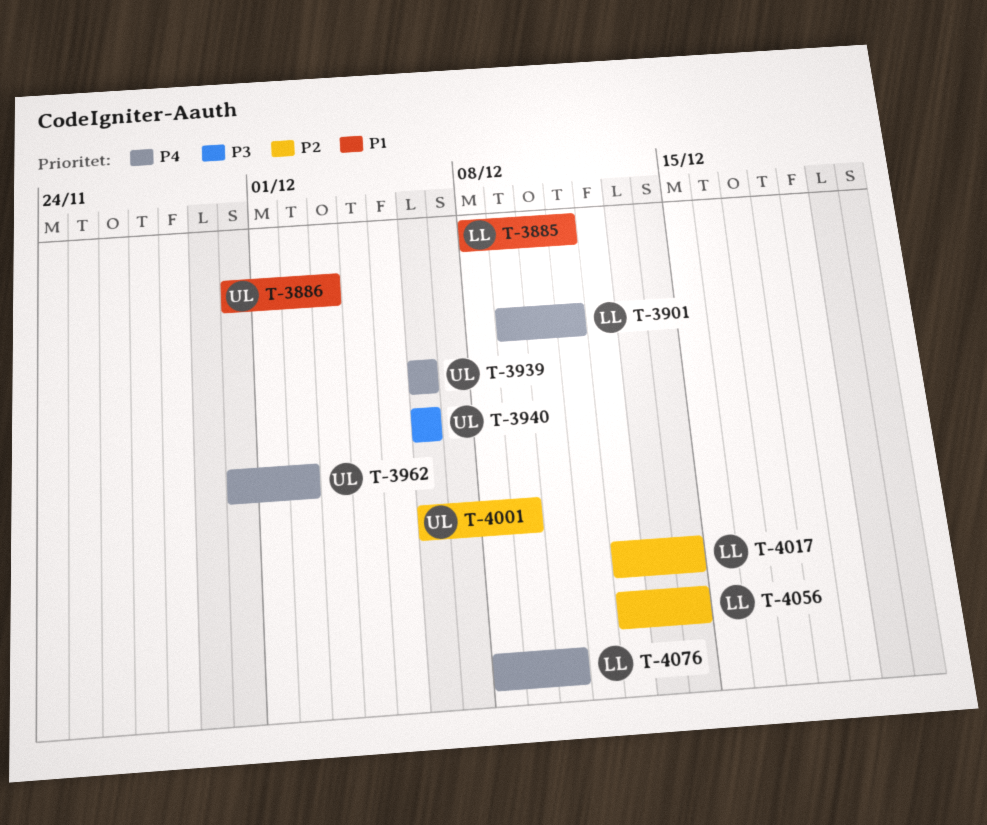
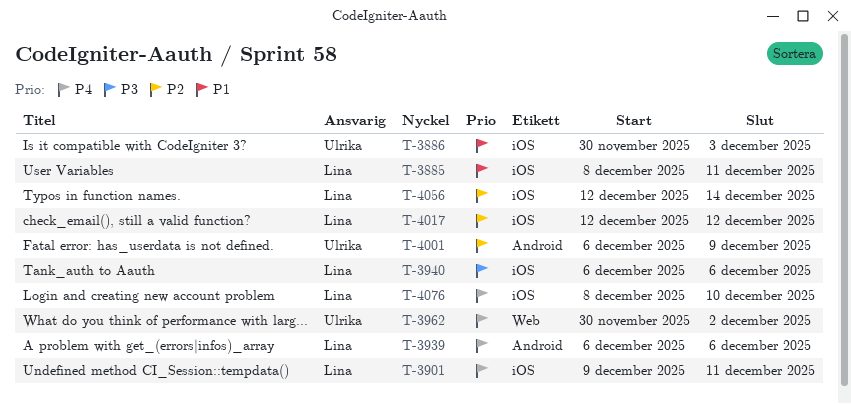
T-3939, owner: Ulrika -> Lina
T-3940, owner: Ulrika -> Lina
T-4017, due: Dec 14 -> Dec 12

